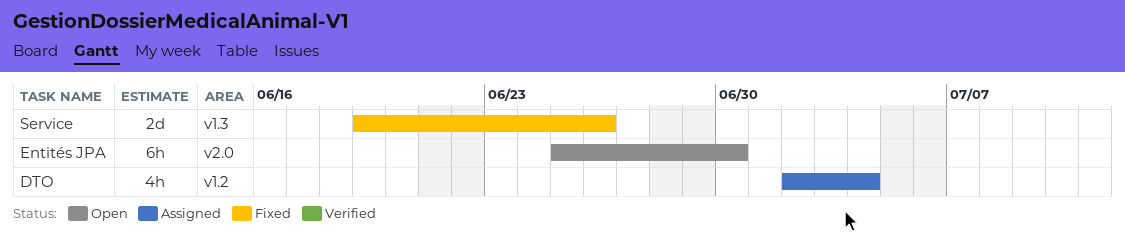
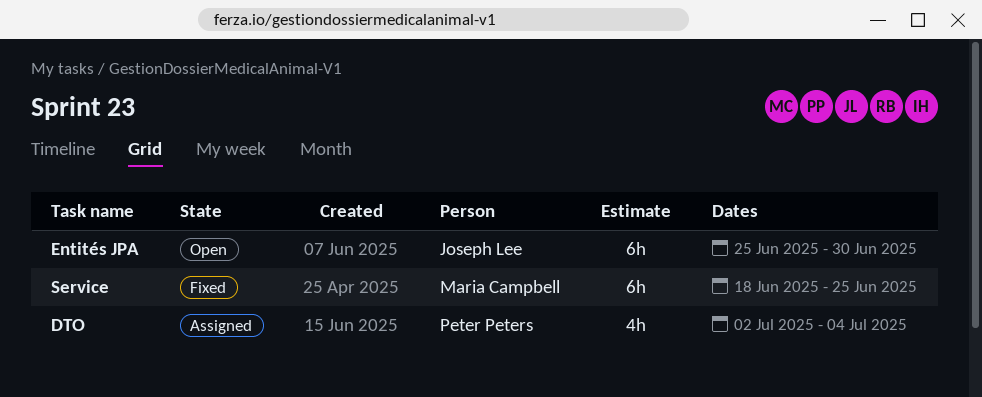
Service, estimate: 2d -> 6h
Service, start: Jun 19 -> Jun 18
Service, due: Jun 26 -> Jun 25

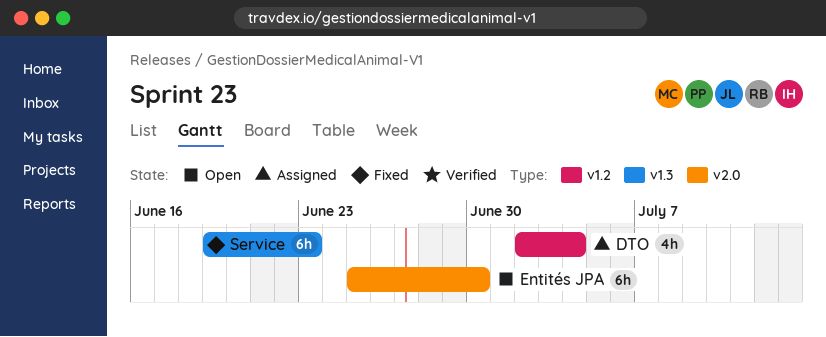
Service, start: Jun 18 -> Jun 19
Service, due: Jun 25 -> Jun 23

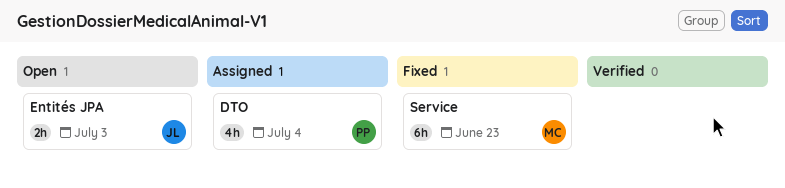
Entités JPA, estimate: 6h -> 2h
Entités JPA, due: Jun 30 -> Jul 3

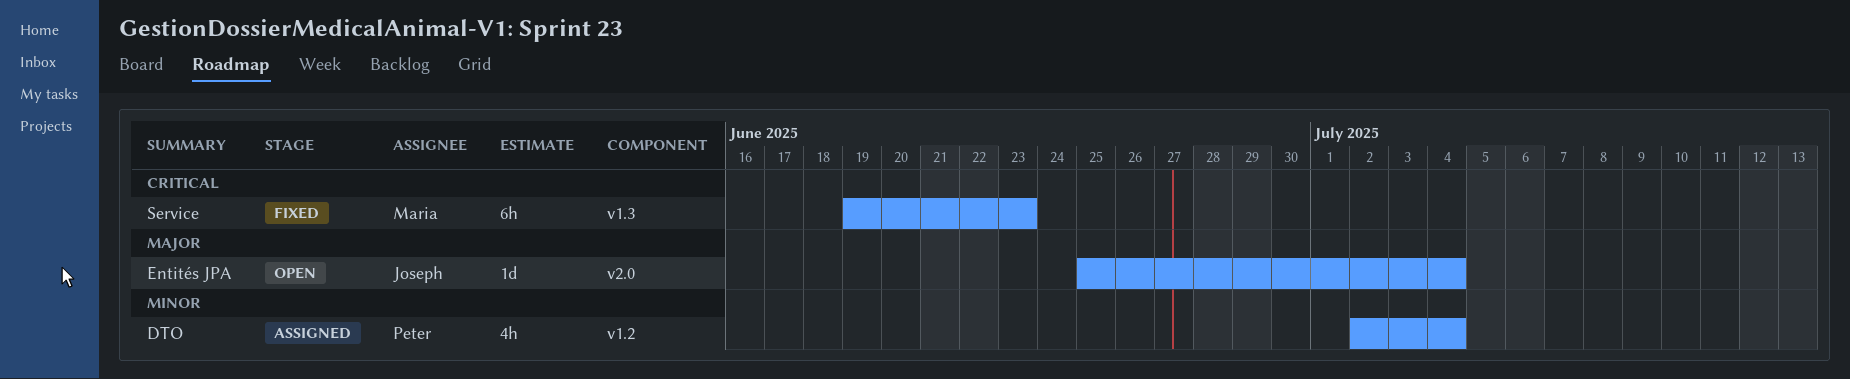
Entités JPA, estimate: 2h -> 1d
Entités JPA, due: Jul 3 -> Jul 4

